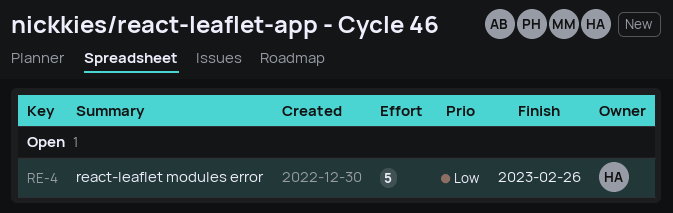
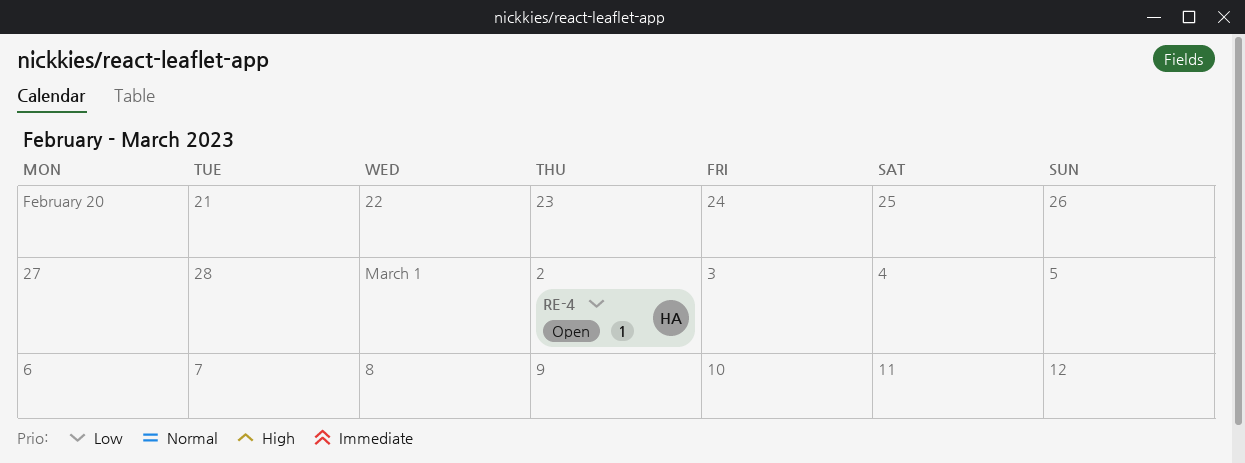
RE-4, estimate: 5 -> 1
RE-4, due: Feb 26 -> Mar 2

